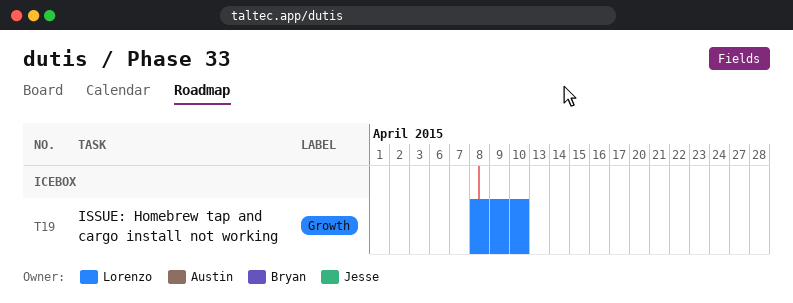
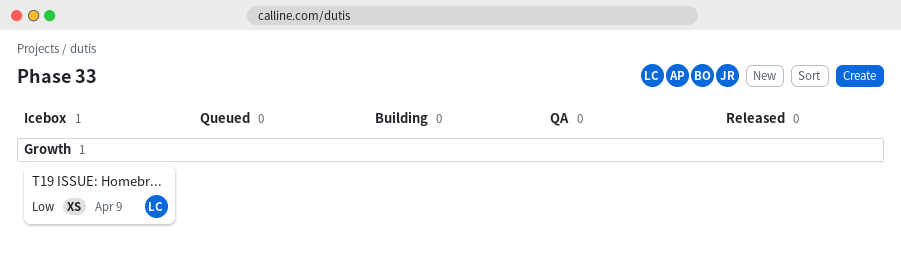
T19, due: Apr 10 -> Apr 9

